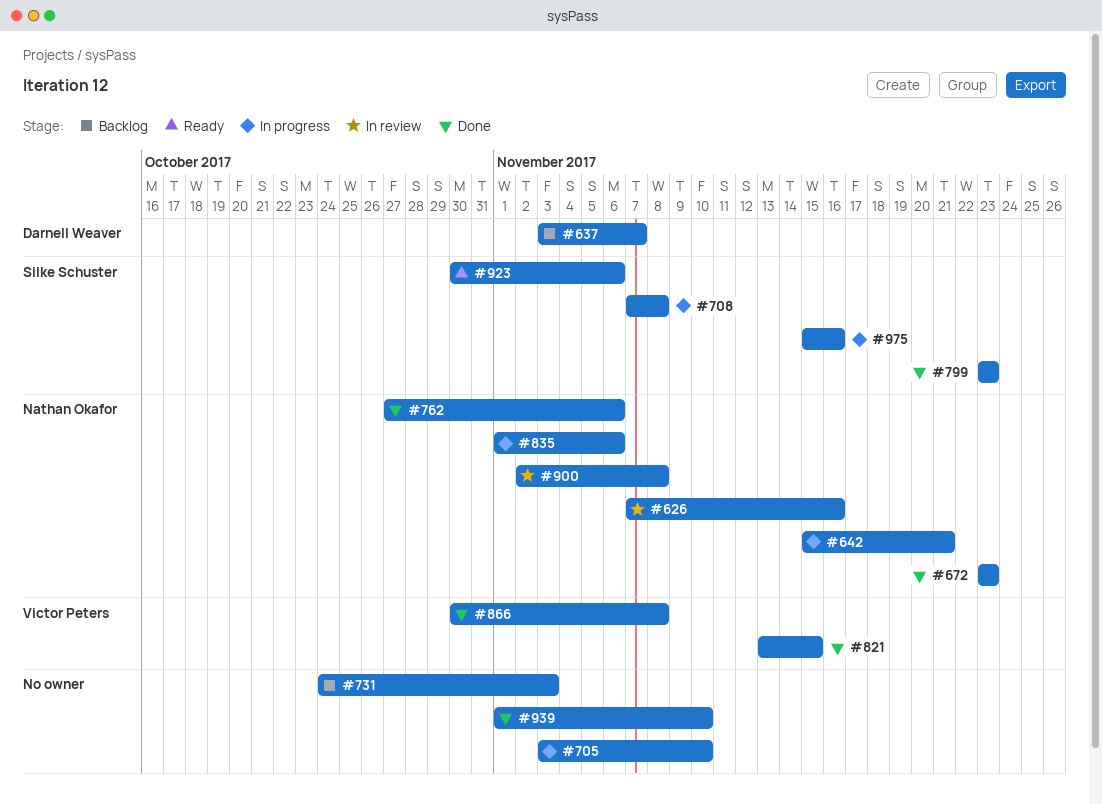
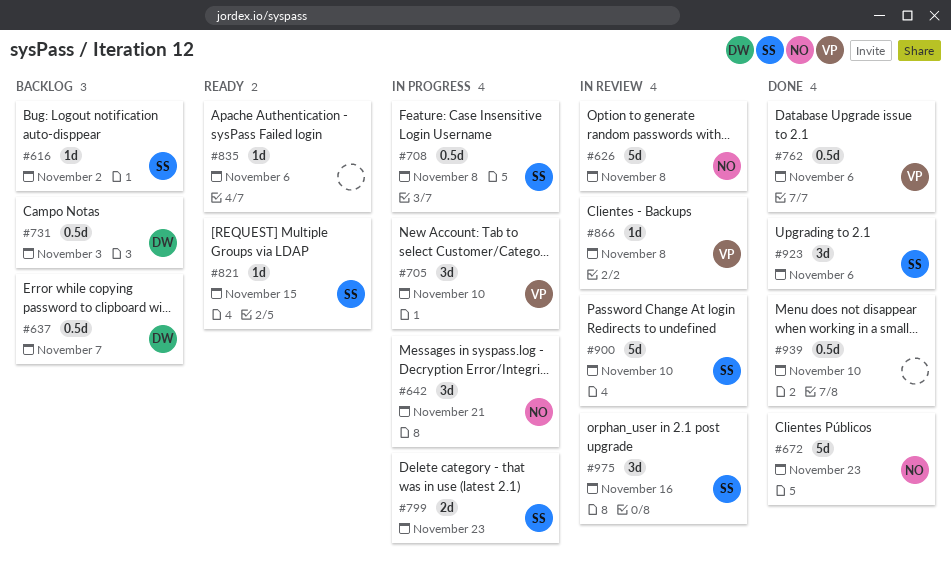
#616: none -> present
#626, due: Nov 16 -> Nov 8
#705, owner: none -> Victor Peters
#731, owner: none -> Darnell Weaver
#762, owner: Nathan Okafor -> Victor Peters
#799, status: Done -> In progress
#821, status: Done -> Ready
#821, owner: Victor Peters -> Silke Schuster
#835, status: In progress -> Ready
#835, owner: Nathan Okafor -> none
#866, status: Done -> In review
#900, owner: Nathan Okafor -> Silke Schuster
#900, due: Nov 8 -> Nov 10
#923, status: Ready -> Done
#975, status: In progress -> In review

